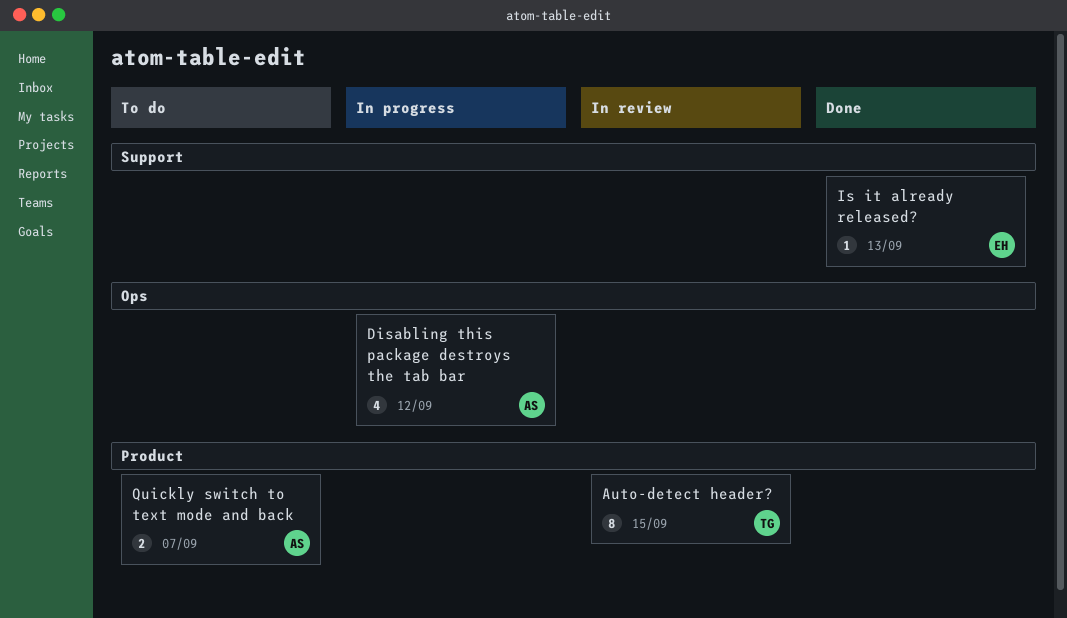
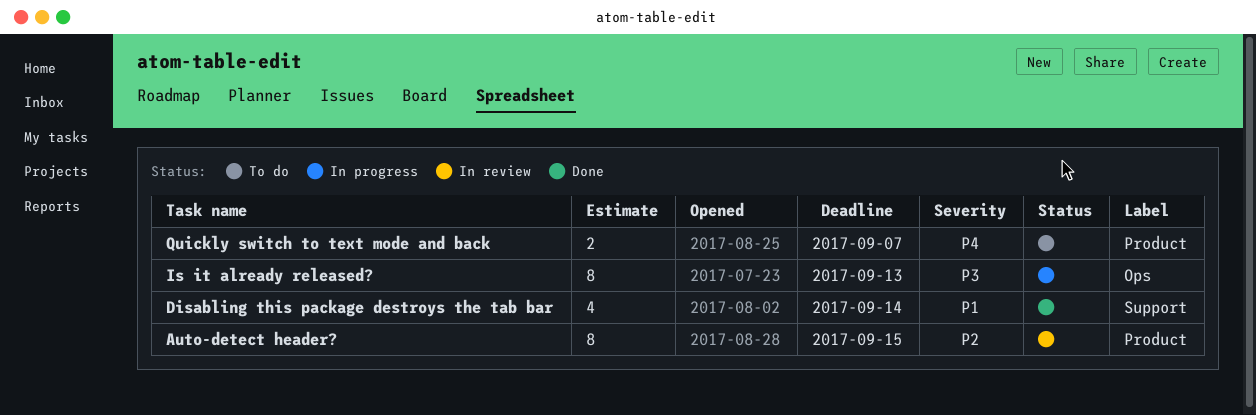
Disabling this package destroys the tab bar, status: In progress -> Done
Disabling this package destroys the tab bar, label: Ops -> Support
Disabling this package destroys the tab bar, due: Sep 12 -> Sep 14
Is it already released?, status: Done -> In progress
Is it already released?, label: Support -> Ops
Is it already released?, estimate: 1 -> 8

